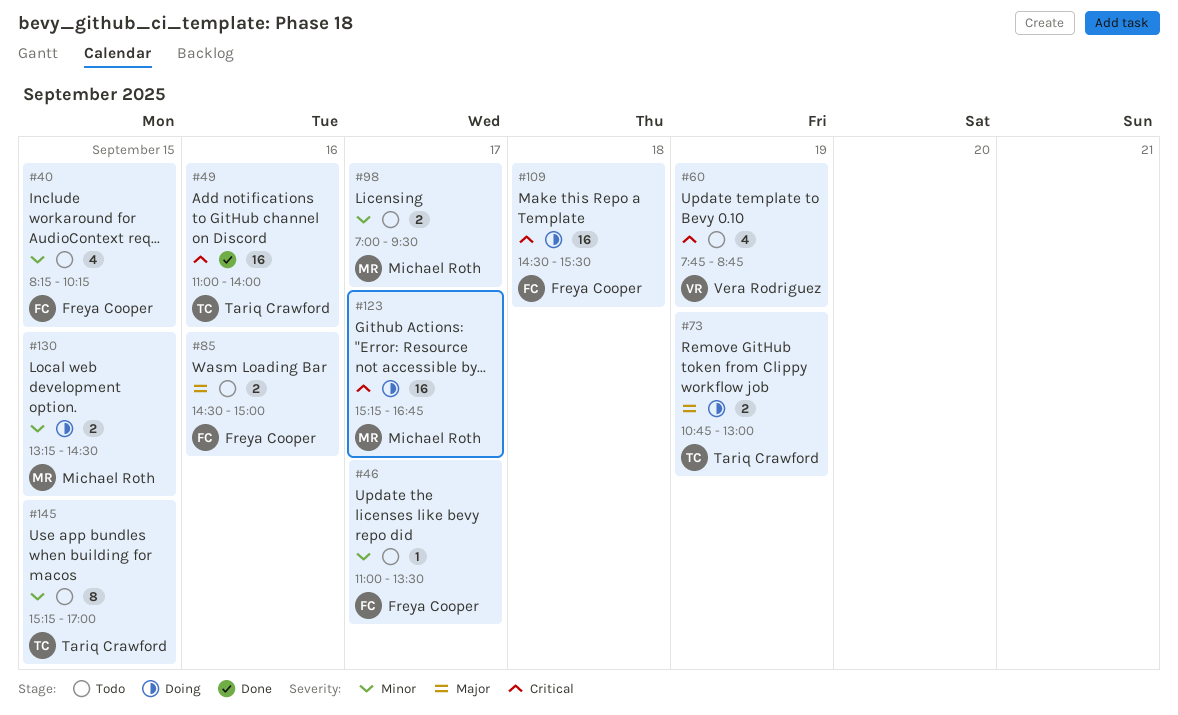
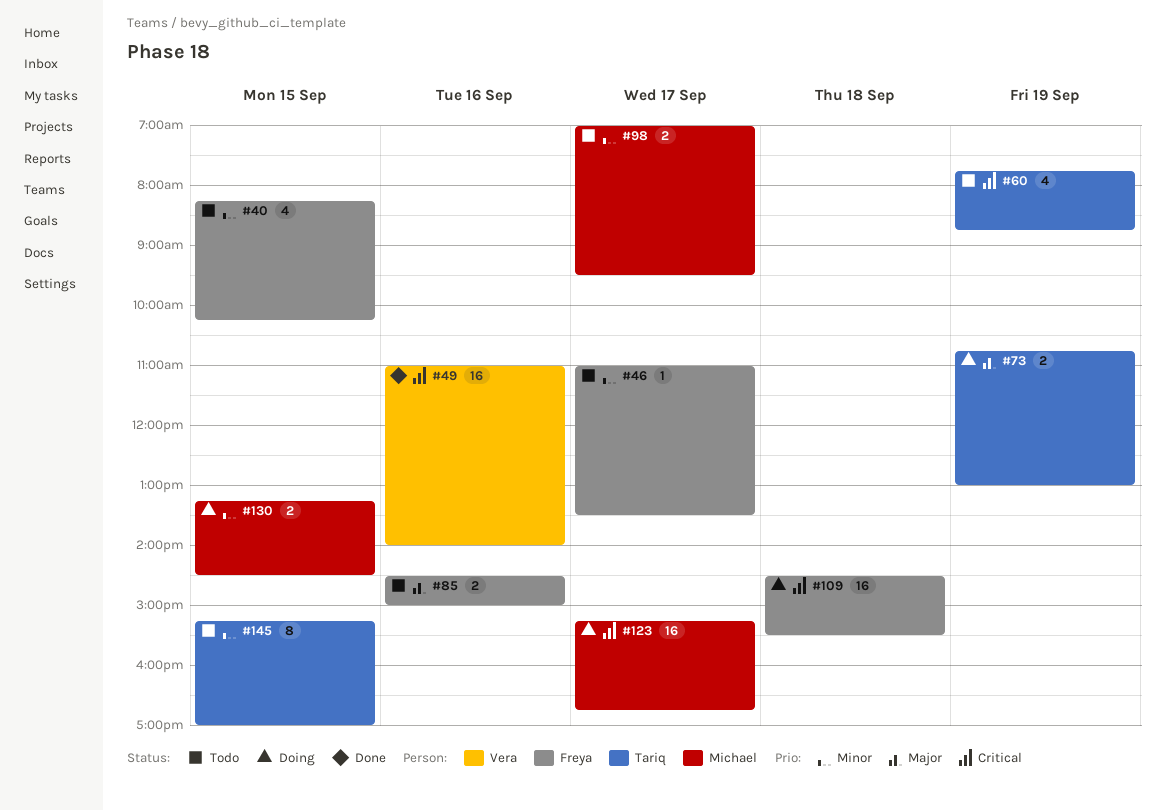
#49, owner: Tariq Crawford -> Vera Rodriguez
#60, owner: Vera Rodriguez -> Tariq Crawford

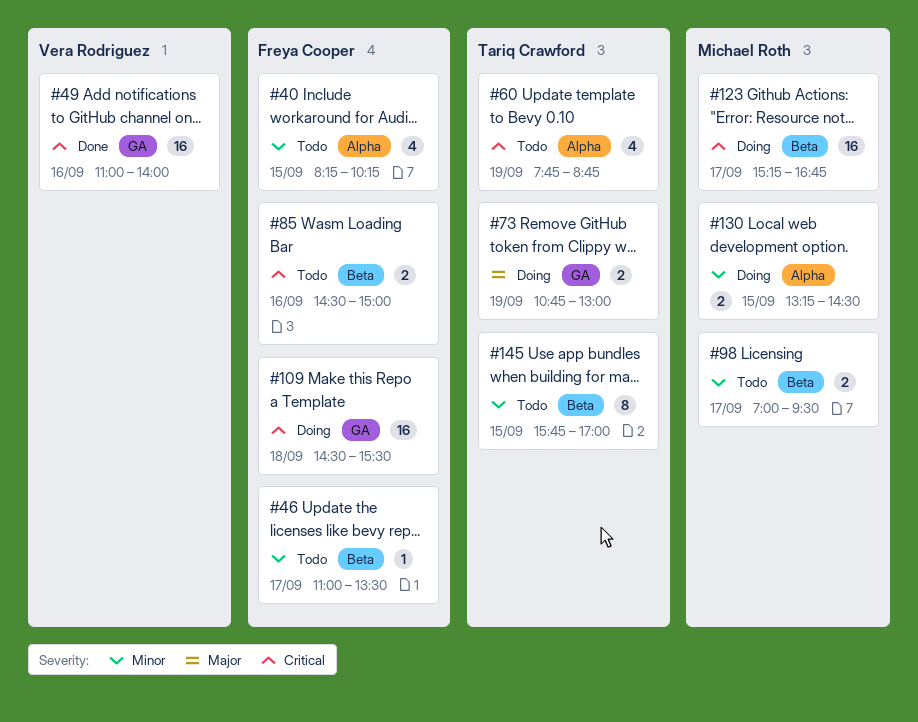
#85, priority: Major -> Critical
#145, begins: 15:15 -> 15:45

